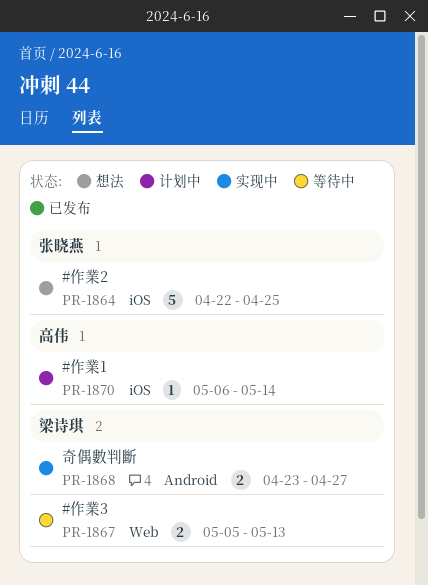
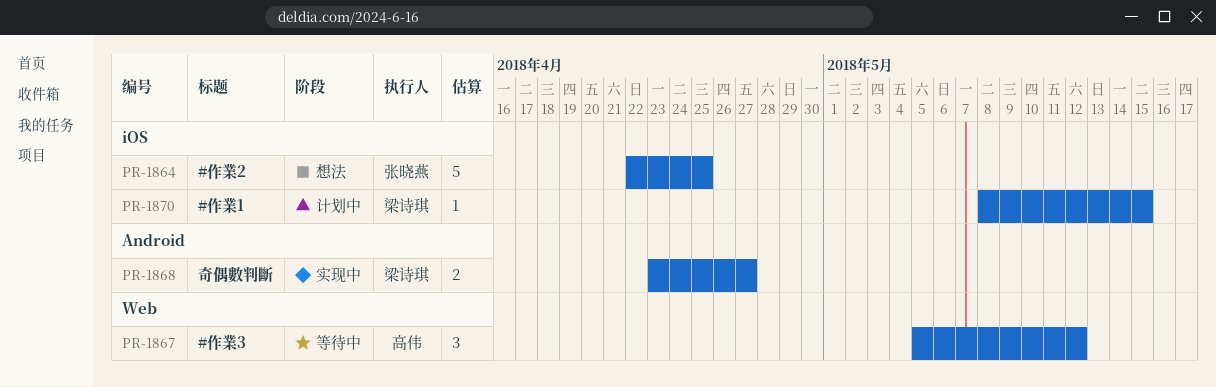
PR-1867, owner: 梁诗琪 -> 高伟
PR-1867, estimate: 2 -> 3
PR-1867, due: May 13 -> May 12
PR-1870, owner: 高伟 -> 梁诗琪
PR-1870, start: May 6 -> May 8
PR-1870, due: May 14 -> May 15

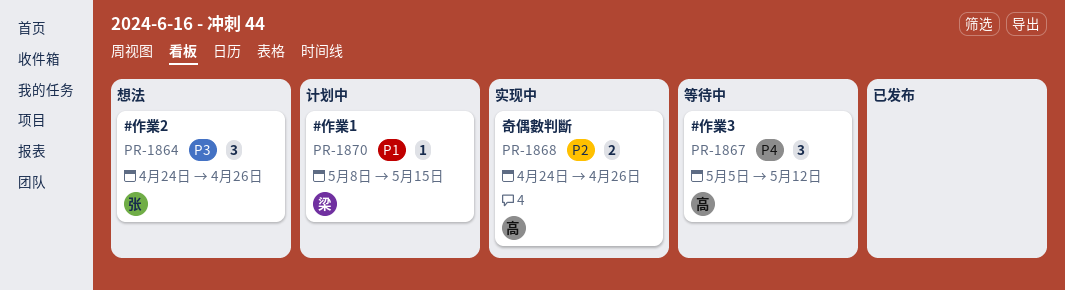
PR-1864, estimate: 5 -> 3
PR-1864, start: Apr 22 -> Apr 24
PR-1864, due: Apr 25 -> Apr 26
PR-1868, owner: 梁诗琪 -> 高伟
PR-1868, start: Apr 23 -> Apr 24
PR-1868, due: Apr 27 -> Apr 26

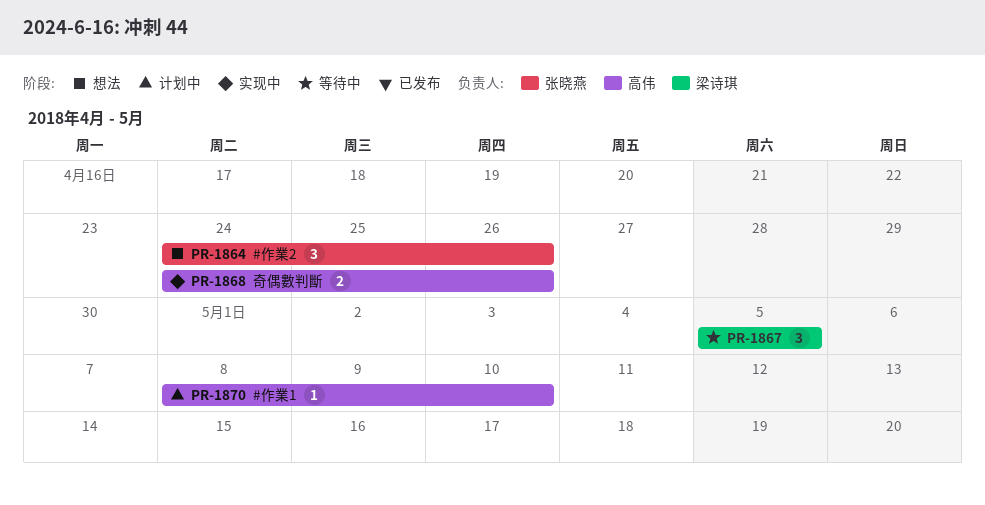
PR-1867, owner: 高伟 -> 梁诗琪
PR-1867, due: May 12 -> May 5
PR-1870, owner: 梁诗琪 -> 高伟
PR-1870, due: May 15 -> May 10

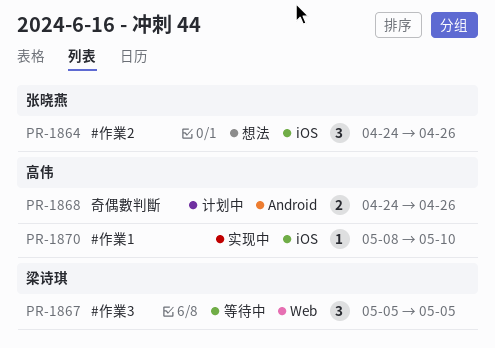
PR-1868, status: 实现中 -> 计划中
PR-1870, status: 计划中 -> 实现中

